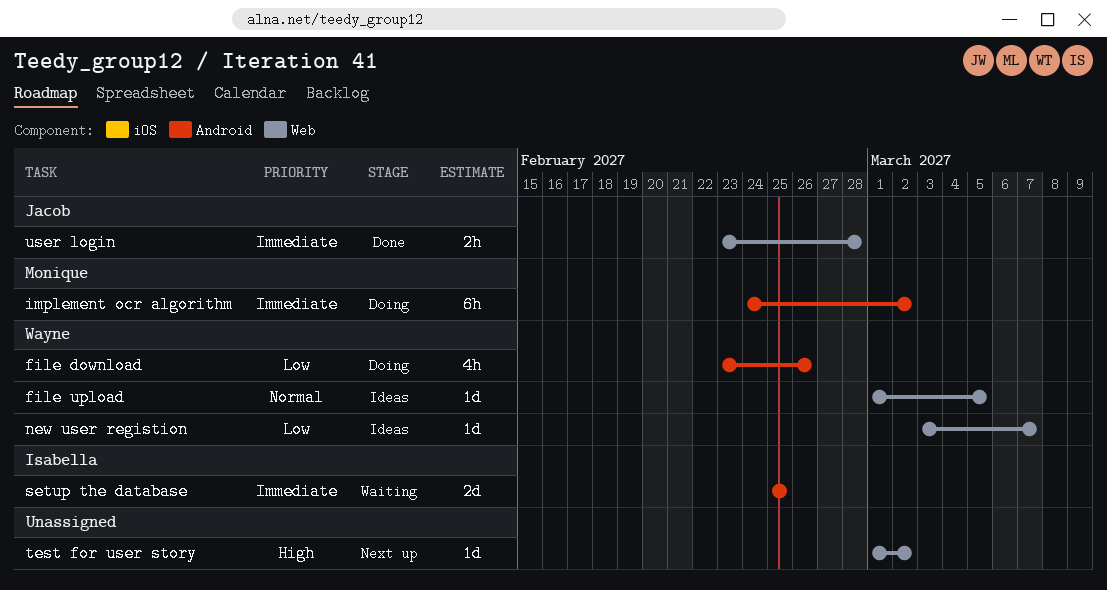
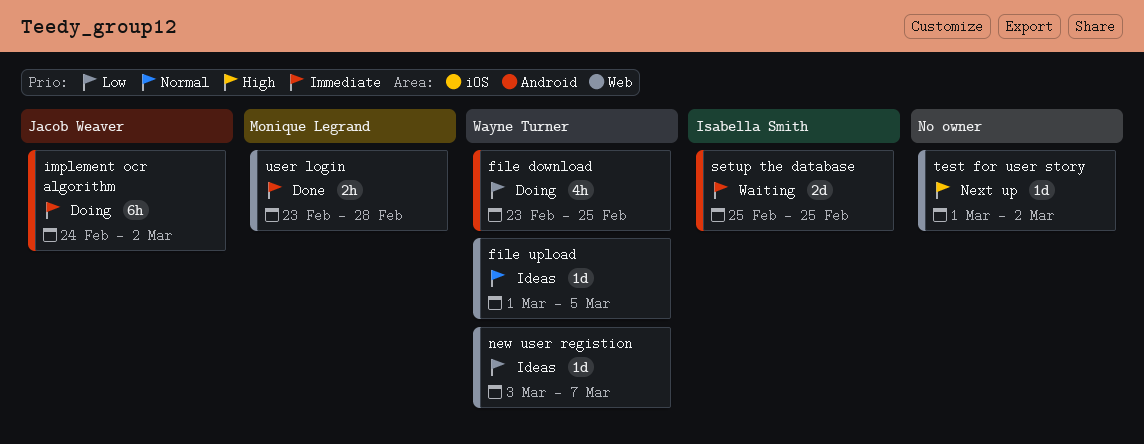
file download, due: Feb 26 -> Feb 25
implement ocr algorithm, owner: Monique Legrand -> Jacob Weaver
user login, owner: Jacob Weaver -> Monique Legrand

